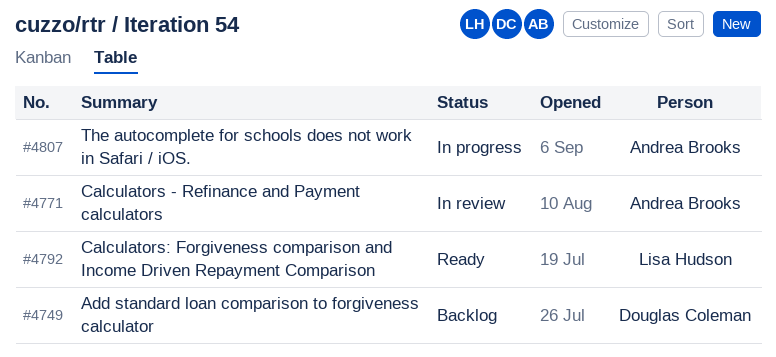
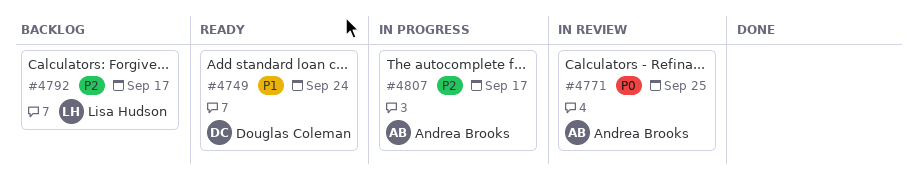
#4749, status: Backlog -> Ready
#4792, status: Ready -> Backlog

